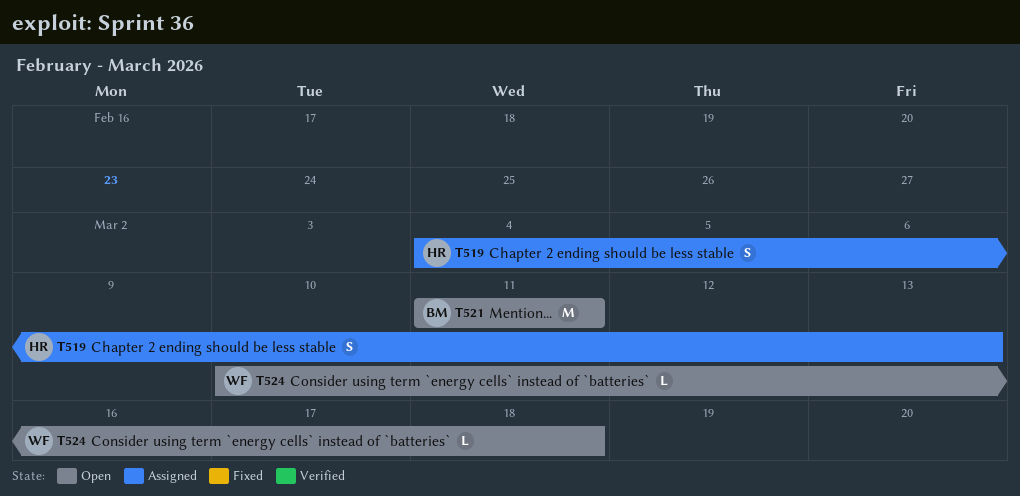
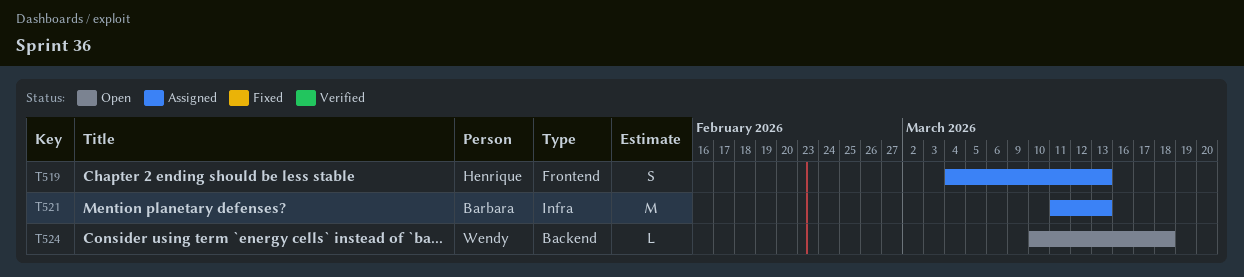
T521, status: Open -> Assigned
T521, due: Mar 11 -> Mar 13

